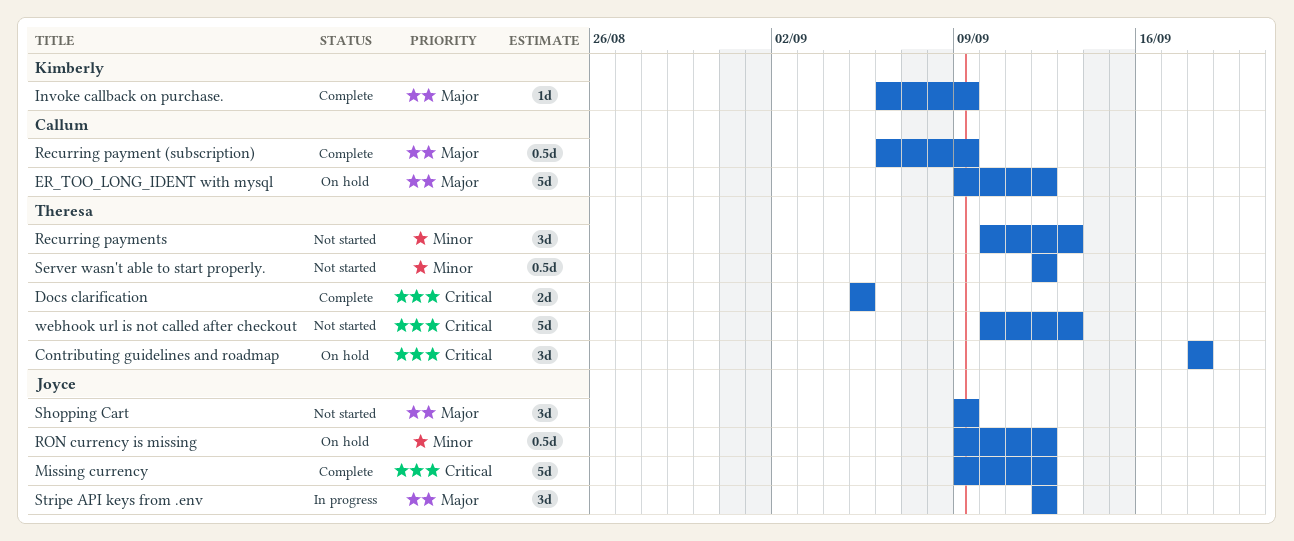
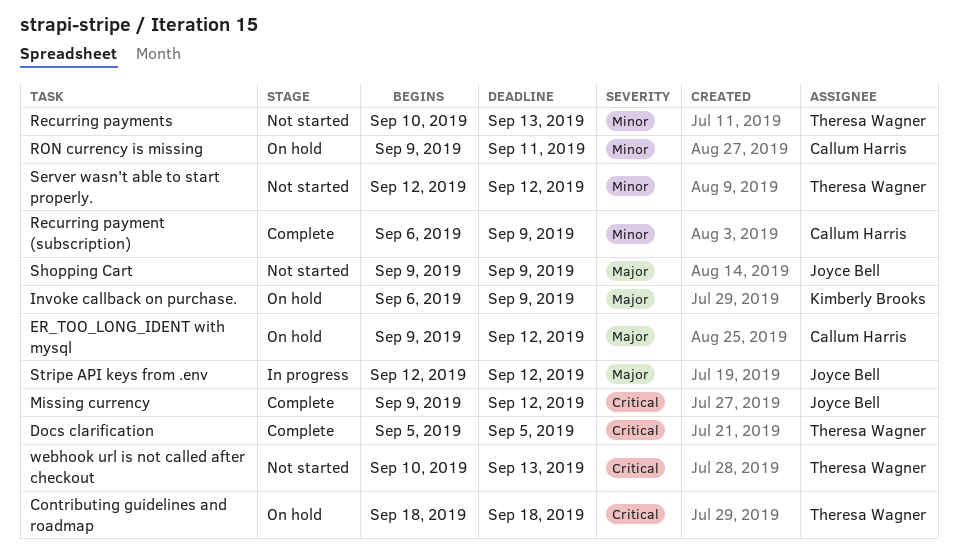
Invoke callback on purchase., status: Complete -> On hold
Recurring payment (subscription), priority: Major -> Minor
RON currency is missing, owner: Joyce Bell -> Callum Harris
RON currency is missing, due: Sep 12 -> Sep 11

